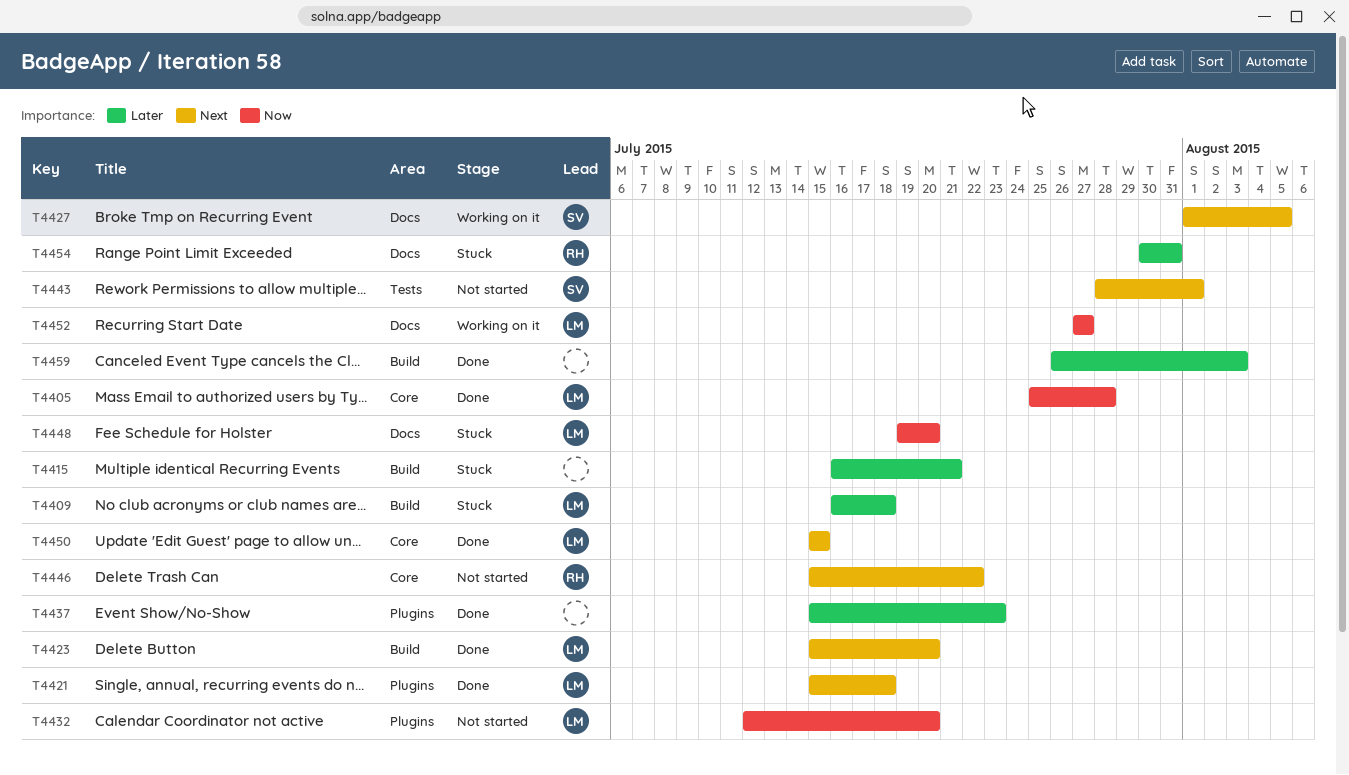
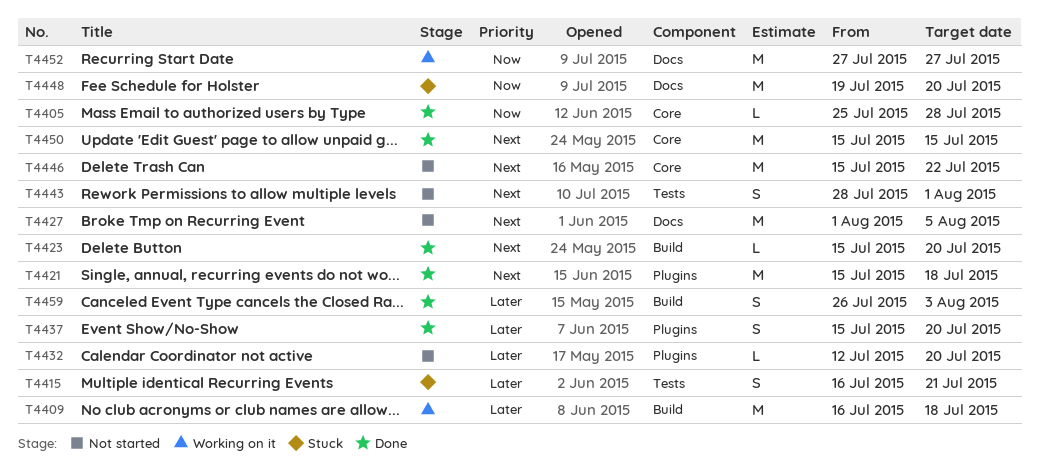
T4409, status: Stuck -> Working on it
T4415, label: Build -> Tests
T4427, status: Working on it -> Not started
T4432, priority: Now -> Later
T4437, due: Jul 23 -> Jul 20
T4454: present -> none

